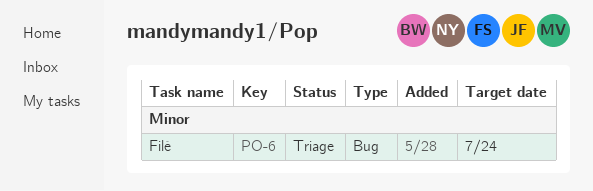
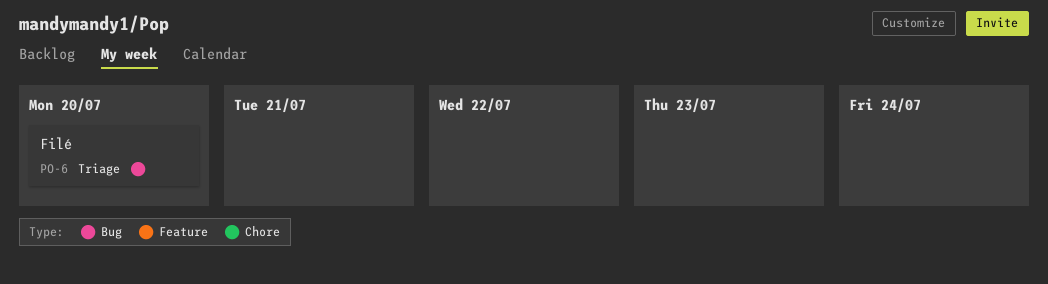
PO-6, due: Jul 24 -> Jul 20

